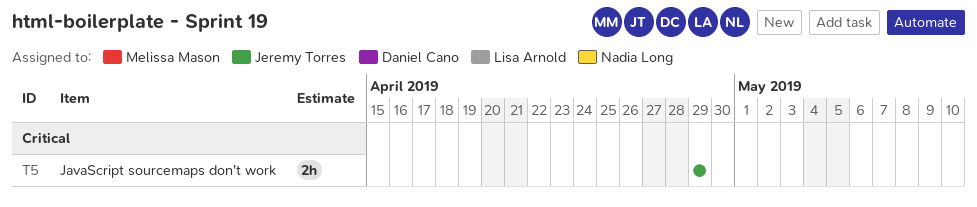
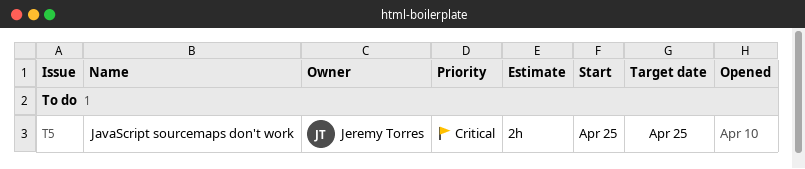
T5, start: Apr 29 -> Apr 25
T5, due: Apr 29 -> Apr 25

